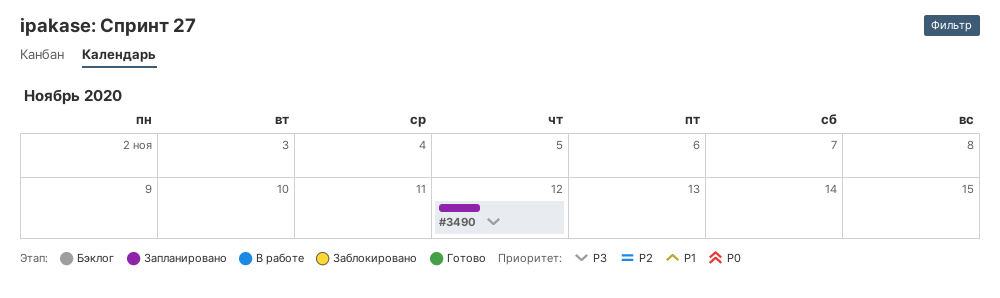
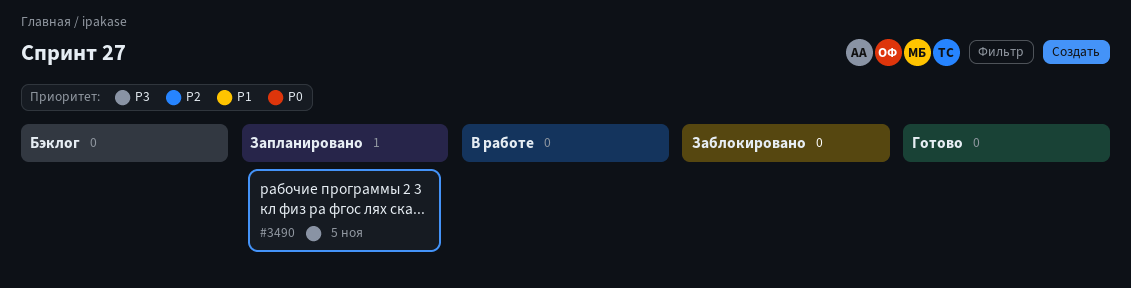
#3490, due: Nov 12 -> Nov 5

